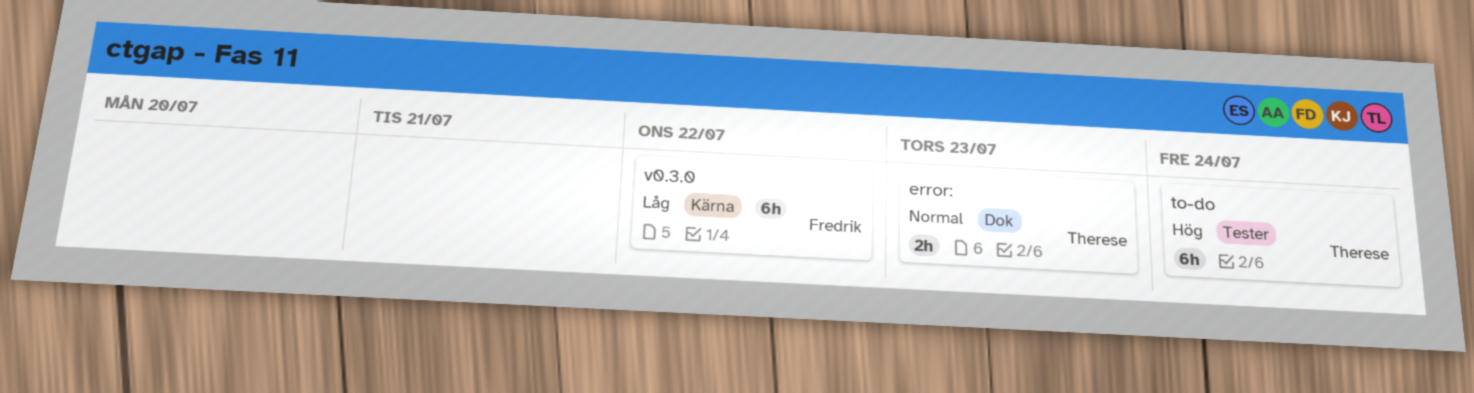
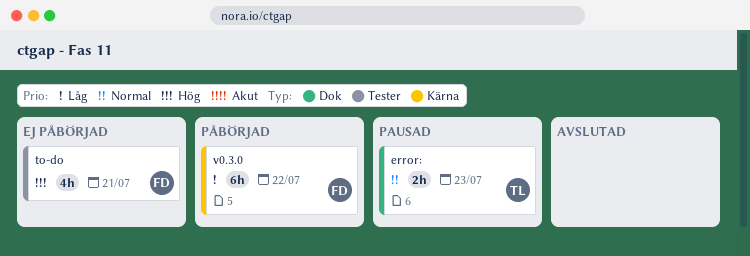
to-do, owner: Therese -> Fredrik
to-do, estimate: 6h -> 4h
to-do, due: Jul 24 -> Jul 21

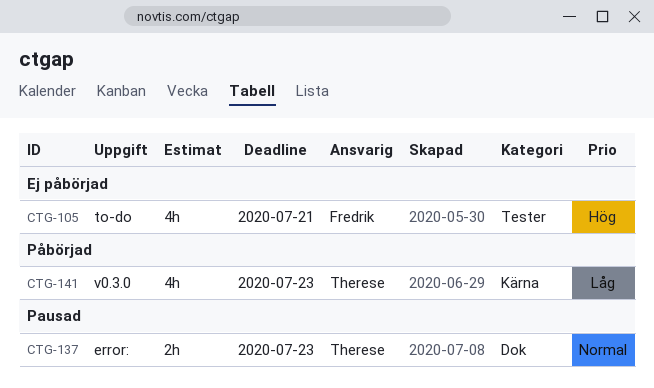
v0.3.0, owner: Fredrik -> Therese
v0.3.0, estimate: 6h -> 4h
v0.3.0, due: Jul 22 -> Jul 23

